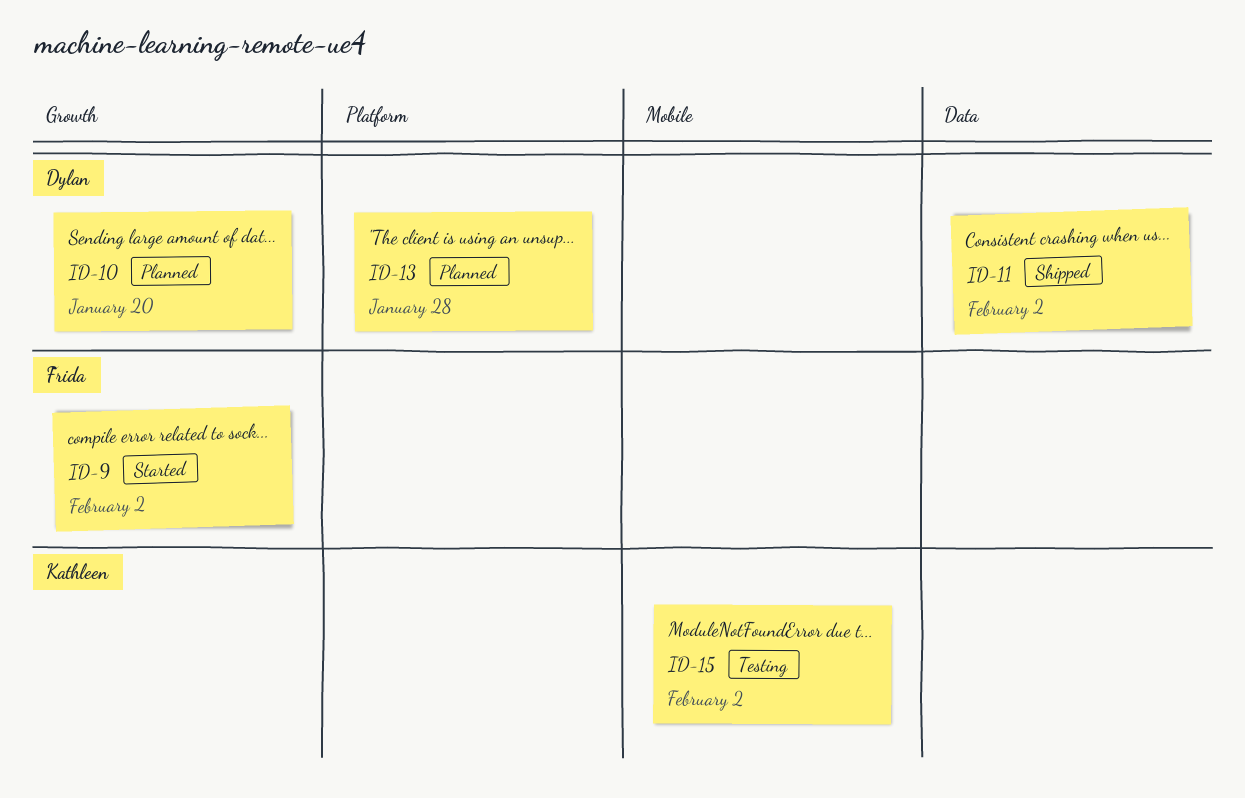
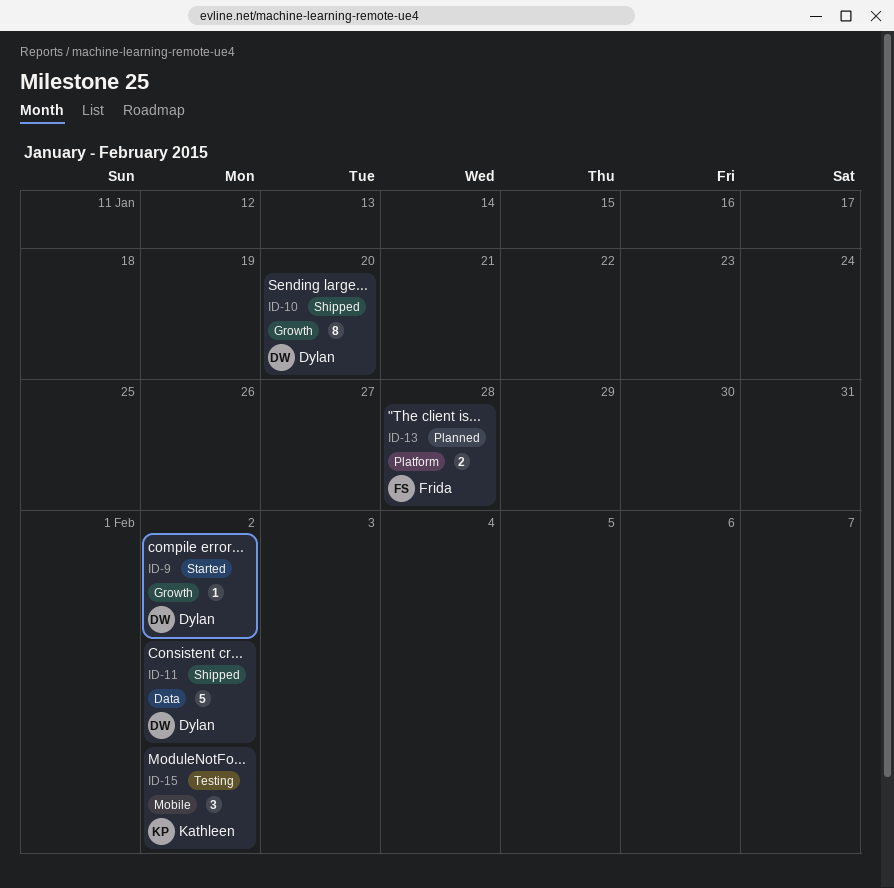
ID-9, owner: Frida -> Dylan
ID-10, status: Planned -> Shipped
ID-13, owner: Dylan -> Frida

